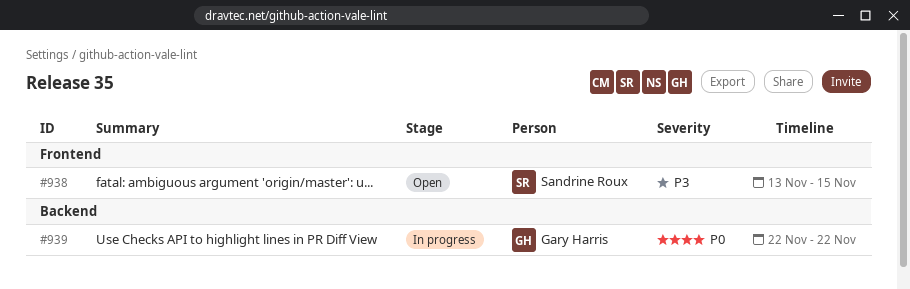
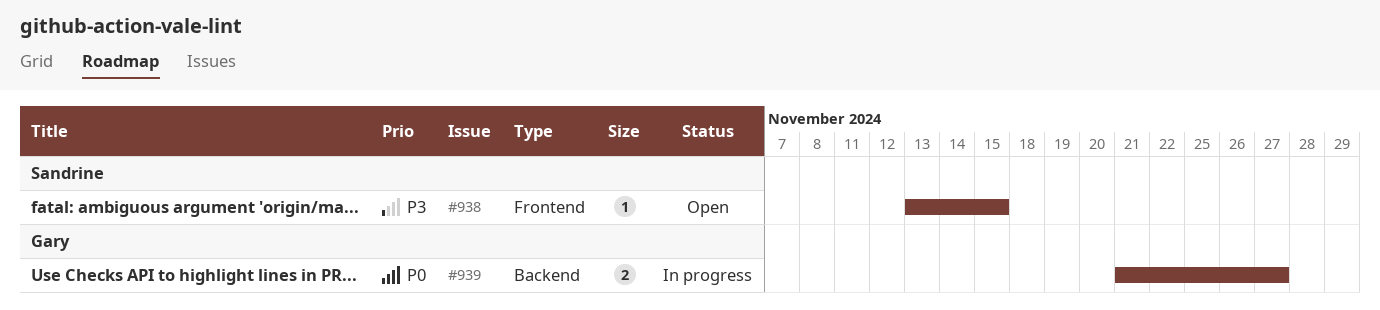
#939, start: Nov 22 -> Nov 21
#939, due: Nov 22 -> Nov 27

